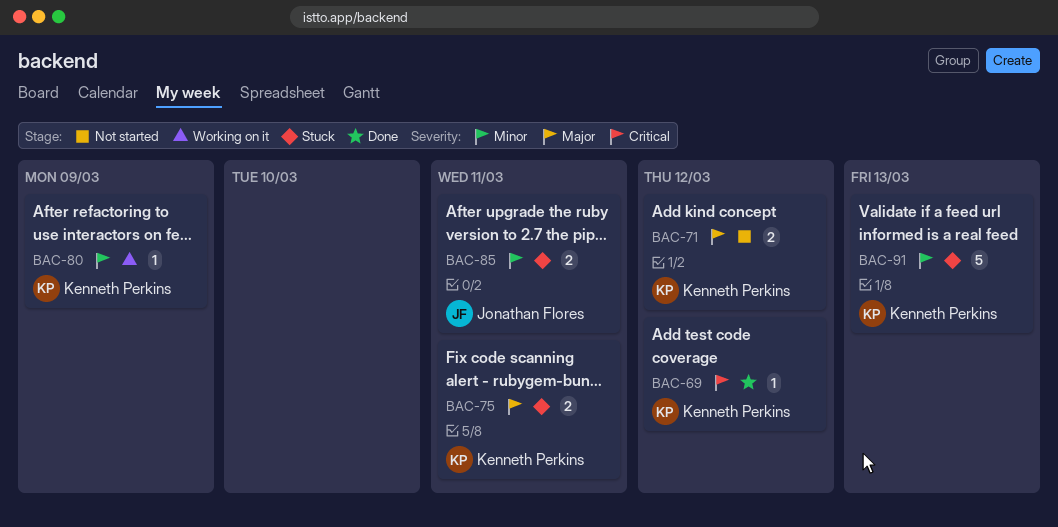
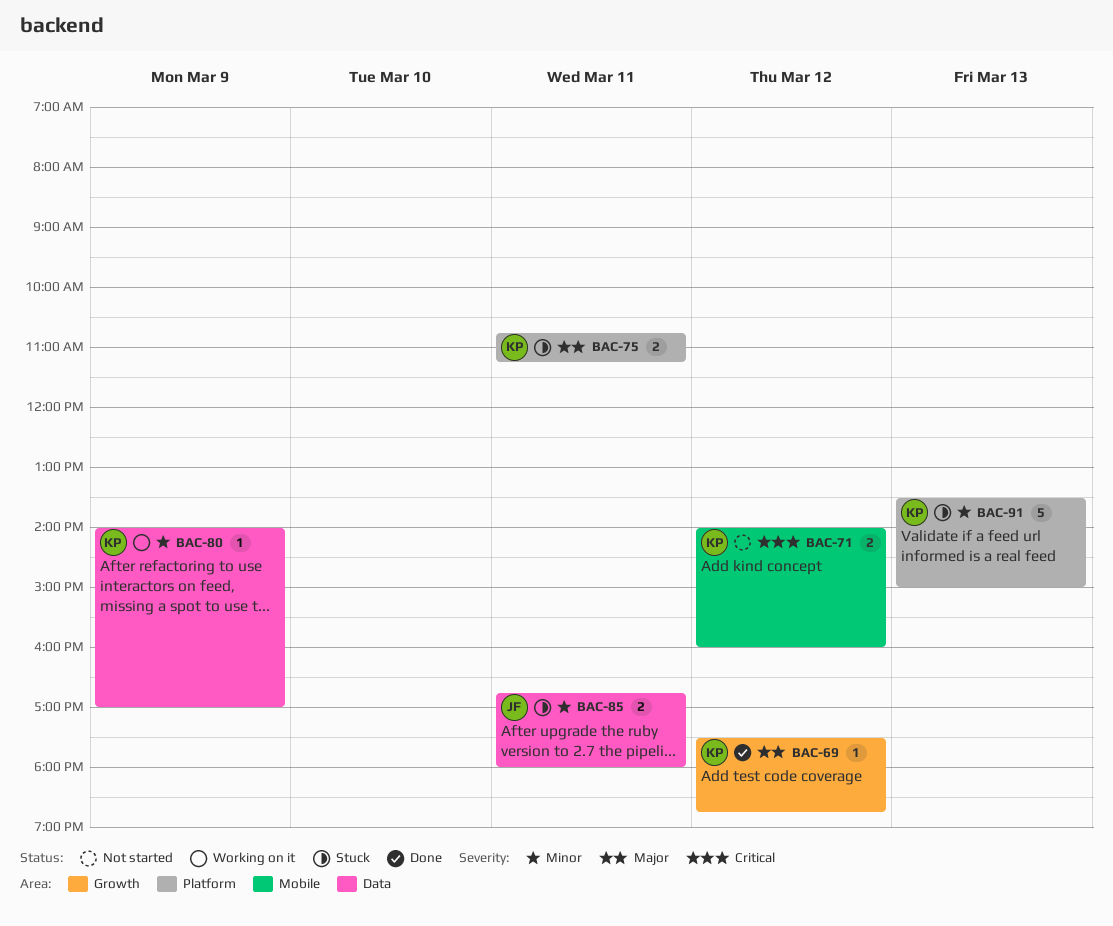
BAC-69, priority: Critical -> Major
BAC-71, priority: Major -> Critical

